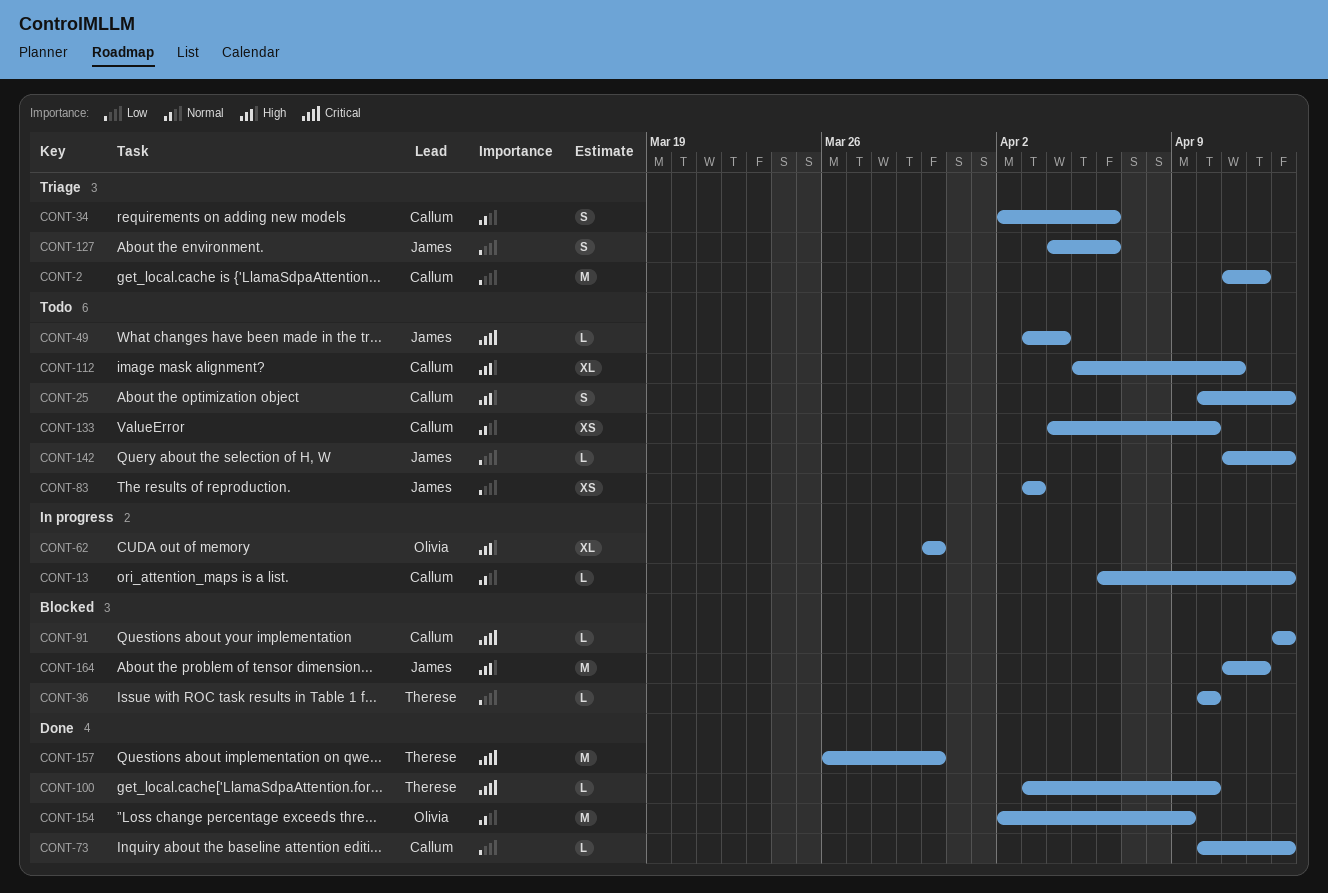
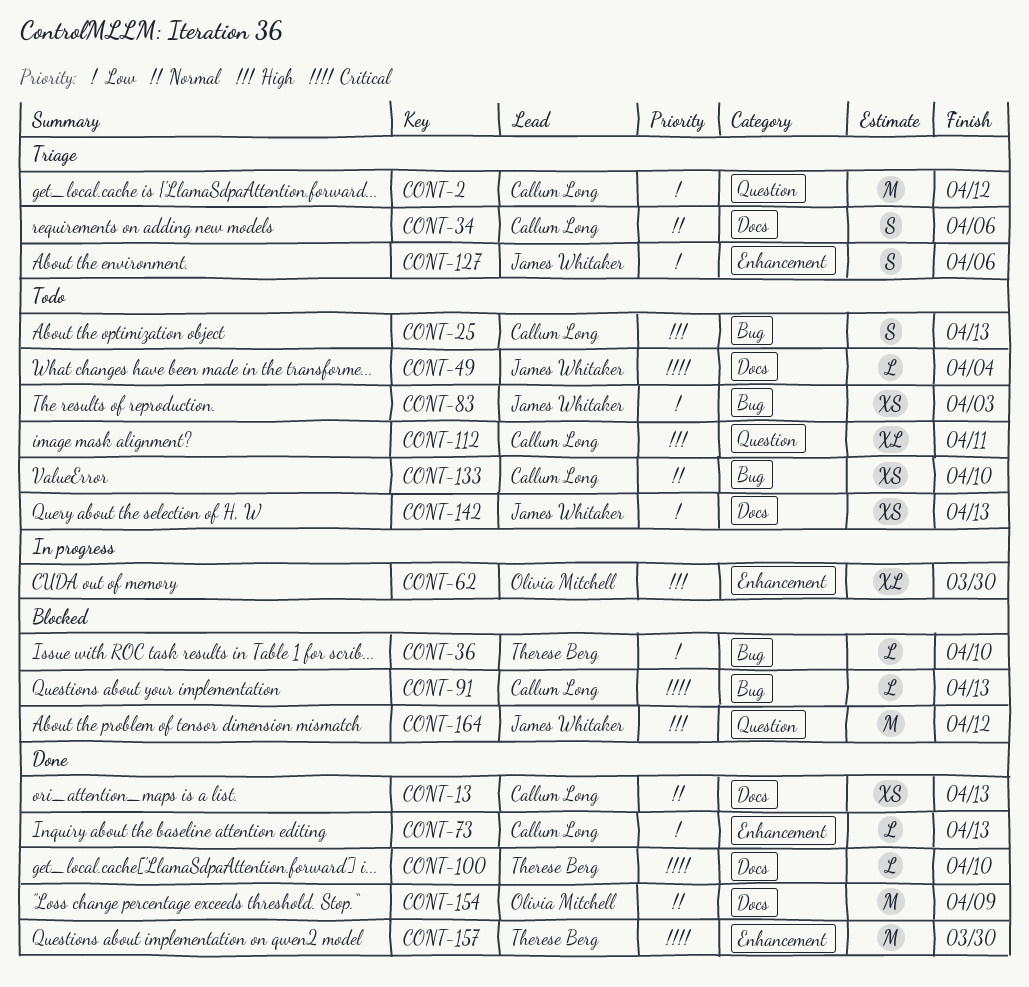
CONT-13, status: In progress -> Done
CONT-13, estimate: L -> XS
CONT-142, estimate: L -> XS

